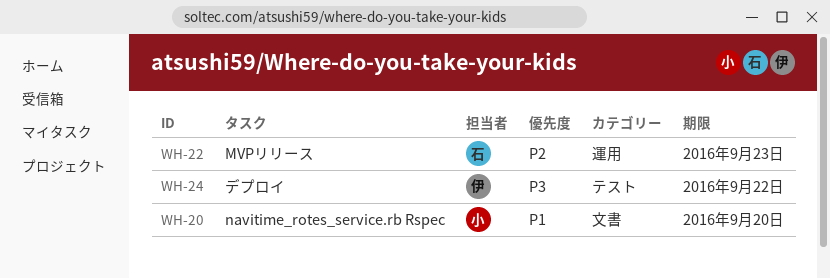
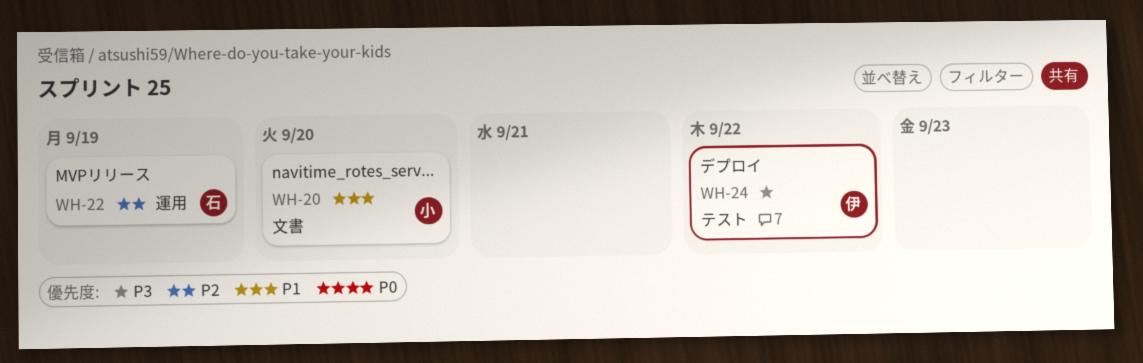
WH-22, due: Sep 23 -> Sep 19

